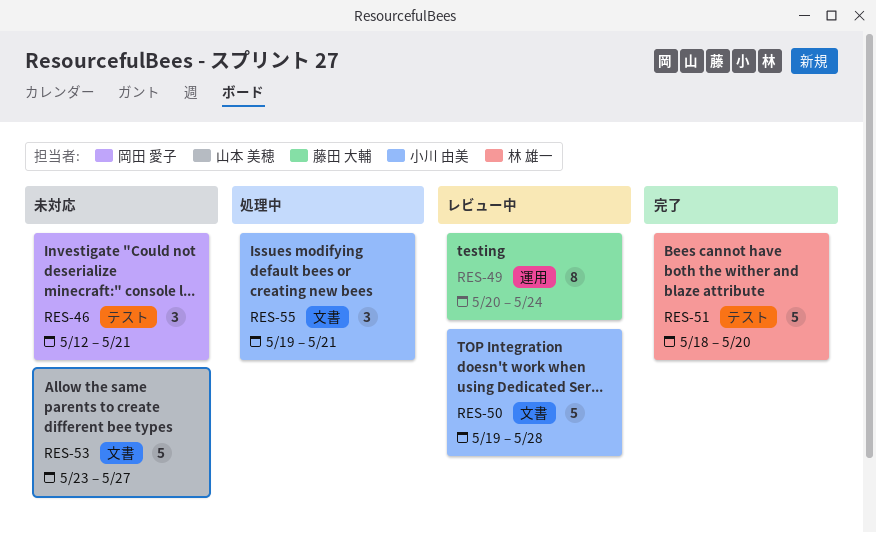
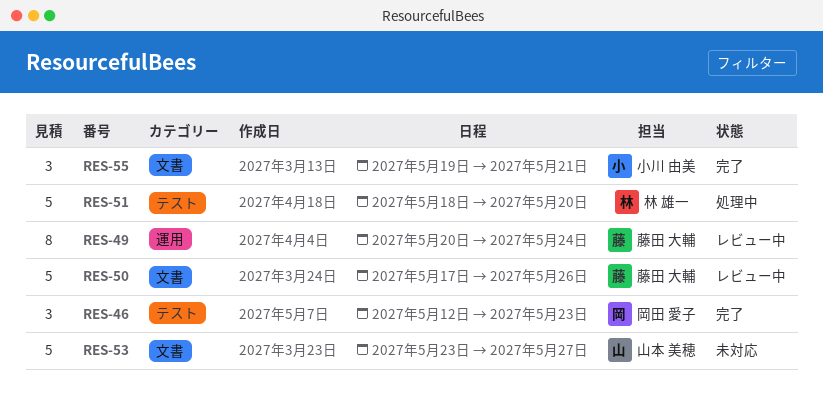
RES-46, status: 未対応 -> 完了
RES-46, due: May 21 -> May 23
RES-50, owner: 小川 由美 -> 藤田 大輔
RES-50, start: May 19 -> May 17
RES-50, due: May 28 -> May 26
RES-51, status: 完了 -> 処理中
RES-55, status: 処理中 -> 完了

